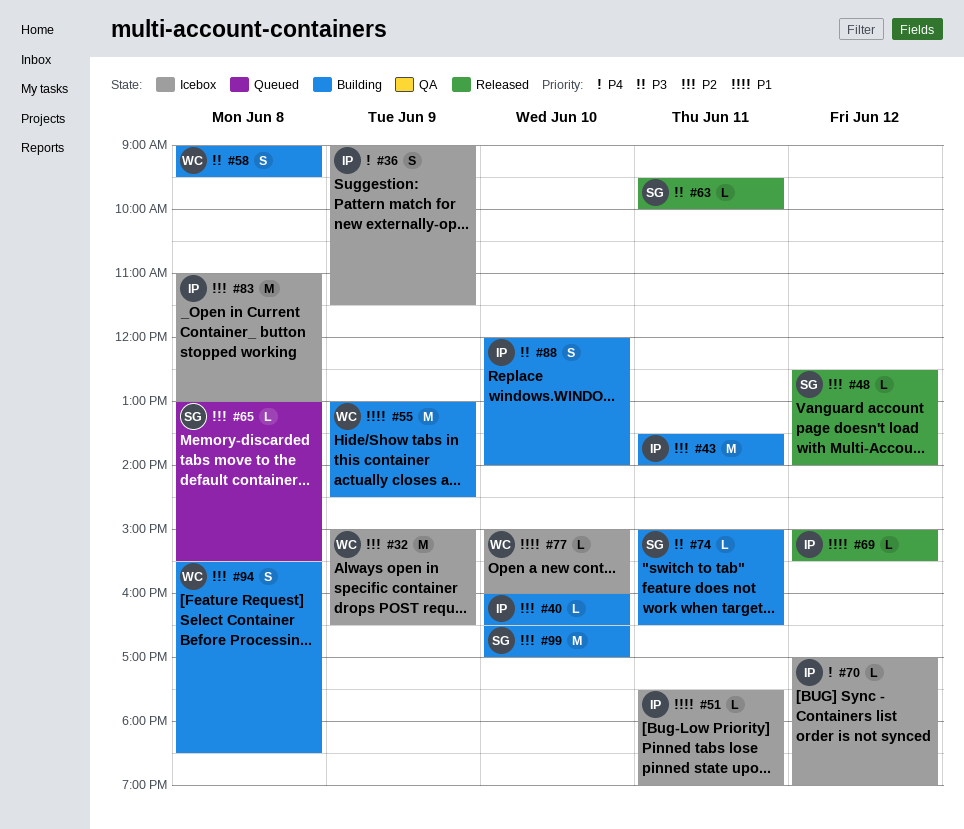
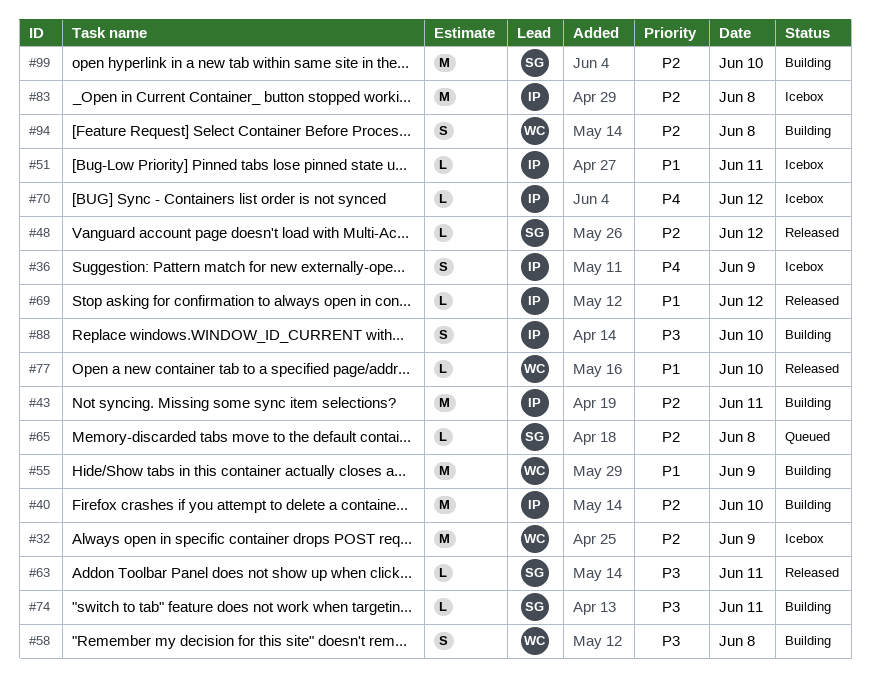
#40, estimate: L -> M
#77, status: Icebox -> Released

